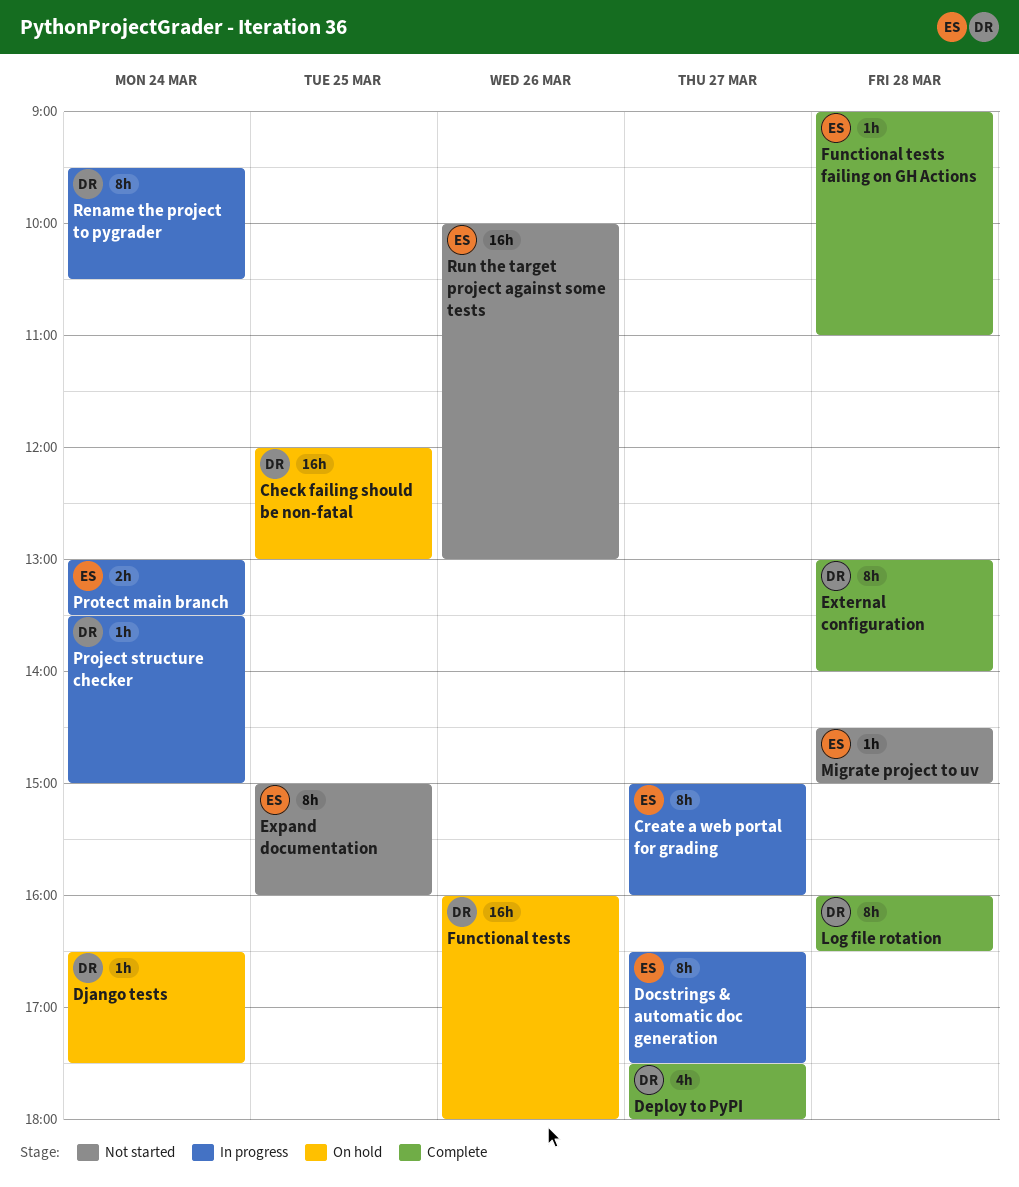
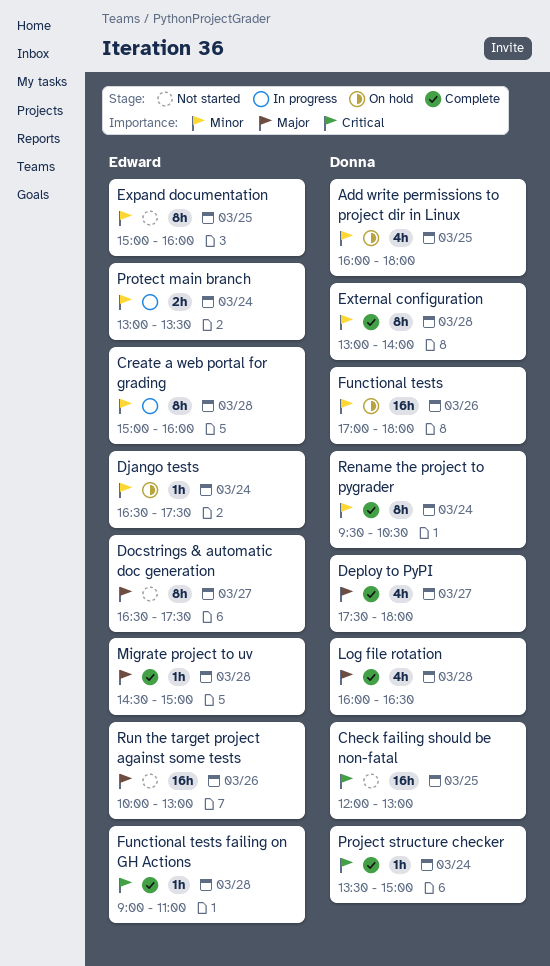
Add write permissions to project dir in Linux: none -> present
Check failing should be non-fatal, status: On hold -> Not started
Create a web portal for grading, day: Mar 27 -> Mar 28
Django tests, owner: Donna -> Edward
Docstrings & automatic doc generation, status: In progress -> Not started
Functional tests, begins: 16:00 -> 17:00
Log file rotation, estimate: 8h -> 4h
Migrate project to uv, status: Not started -> Complete
Project structure checker, status: In progress -> Complete
Rename the project to pygrader, status: In progress -> Complete

